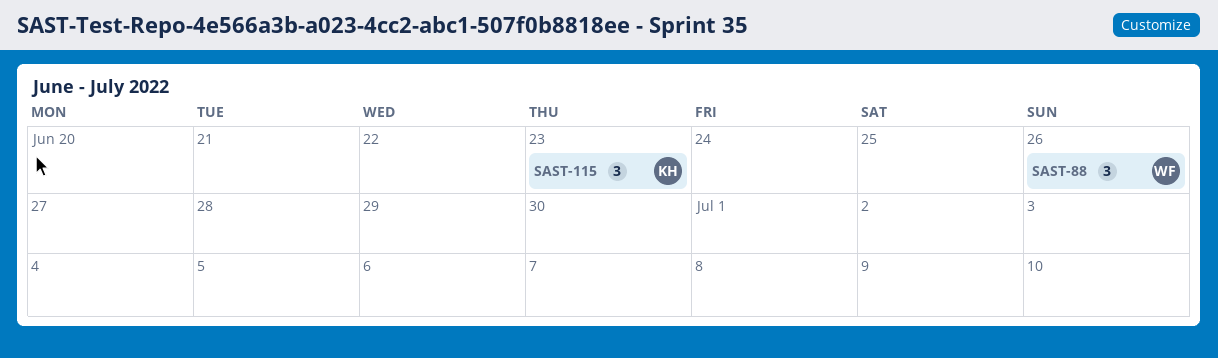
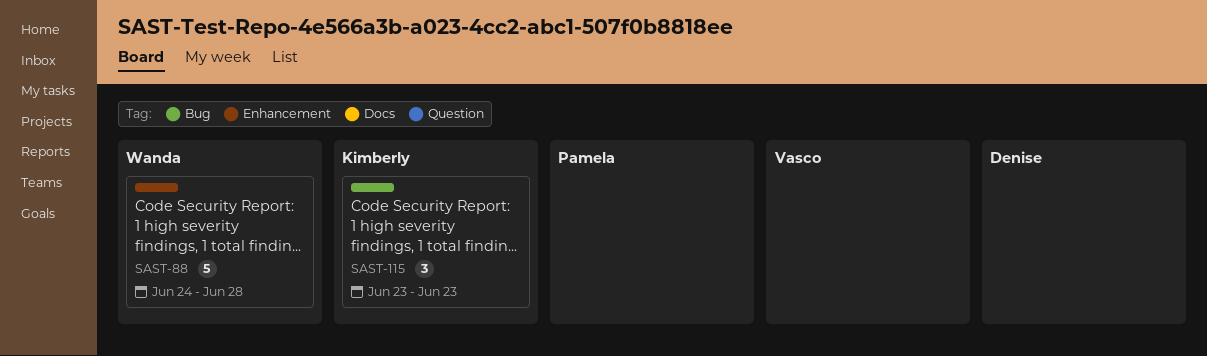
SAST-88, estimate: 3 -> 5
SAST-88, due: Jun 26 -> Jun 28

